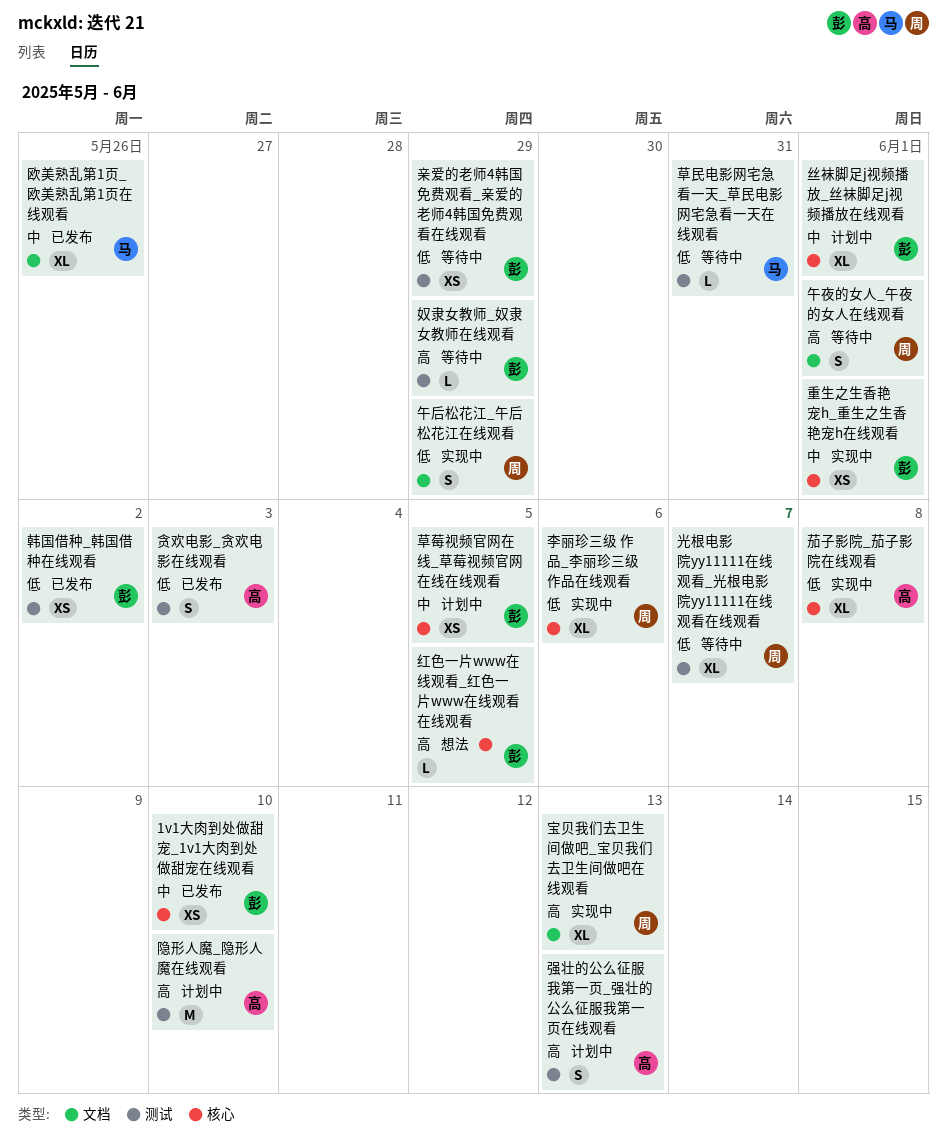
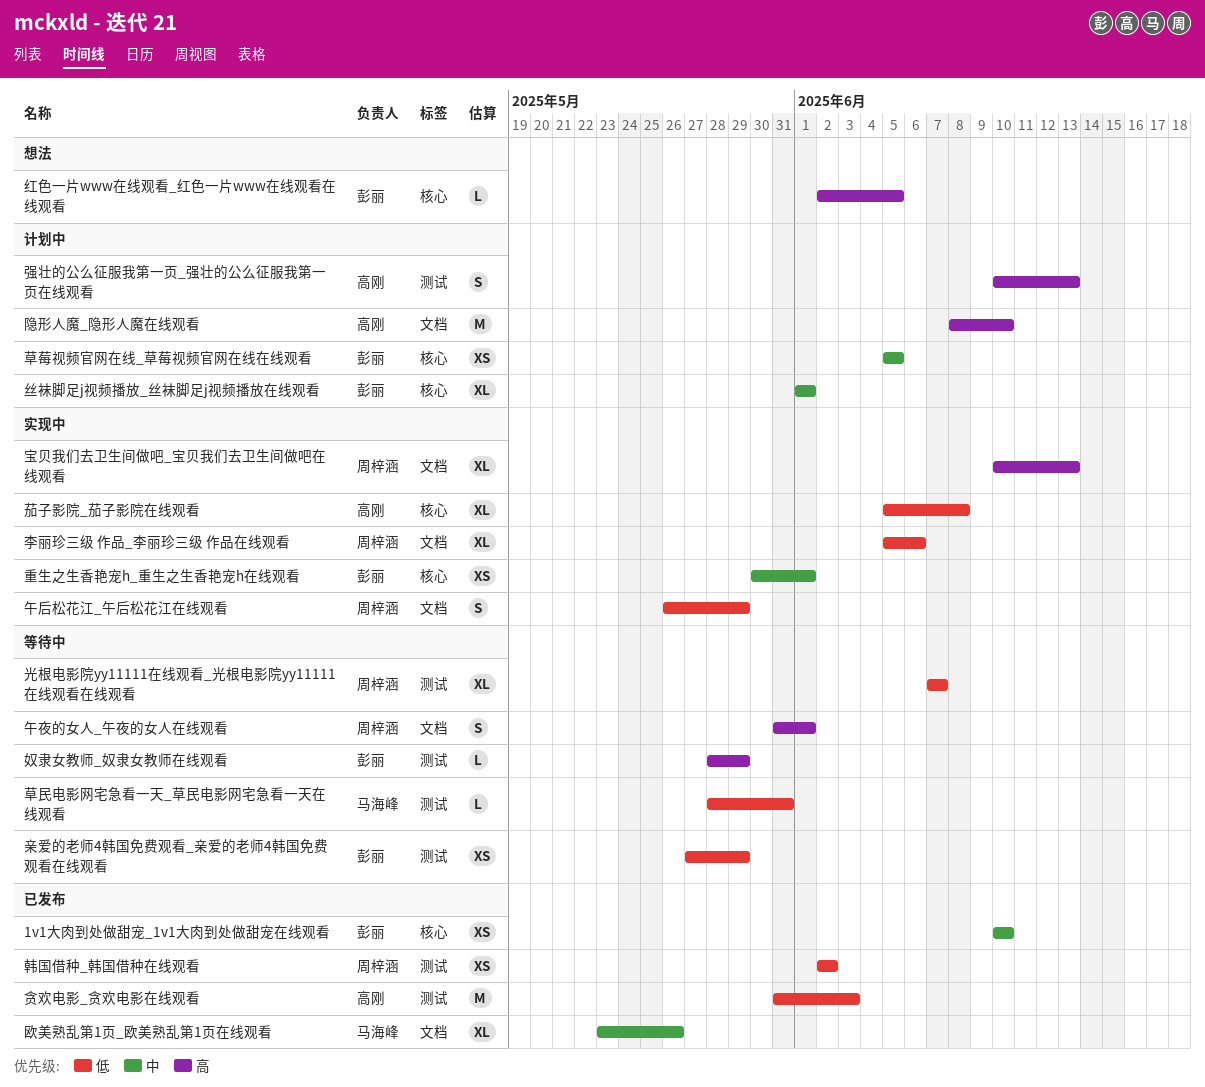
李丽珍三级 作品_李丽珍三级 作品在线观看, label: 核心 -> 文档
贪欢电影_贪欢电影在线观看, estimate: S -> M
隐形人魔_隐形人魔在线观看, label: 测试 -> 文档
韩国借种_韩国借种在线观看, owner: 彭丽 -> 周梓涵

